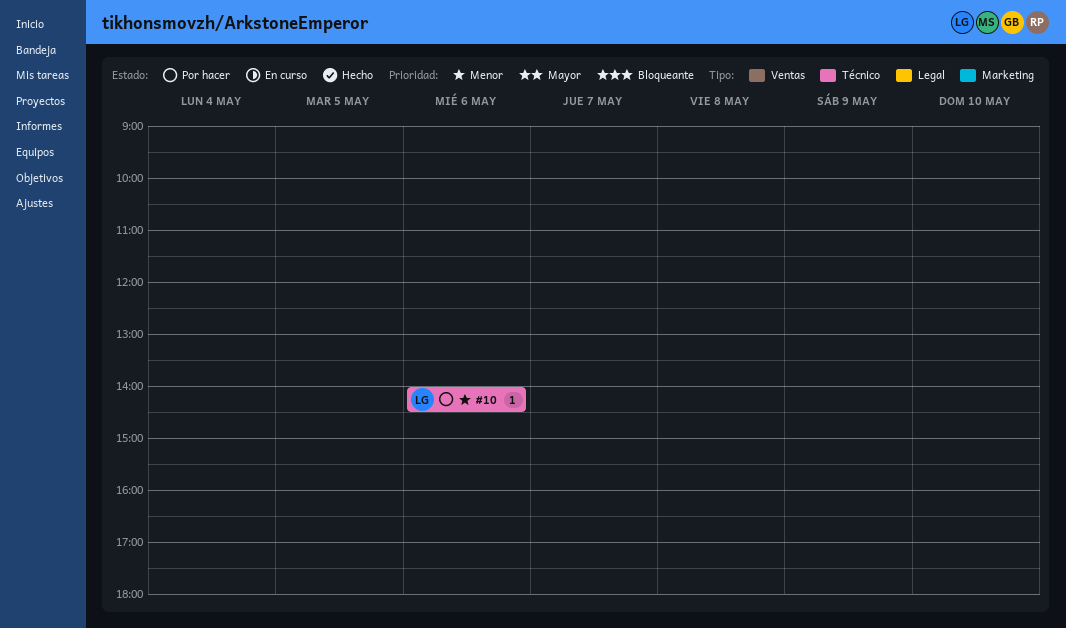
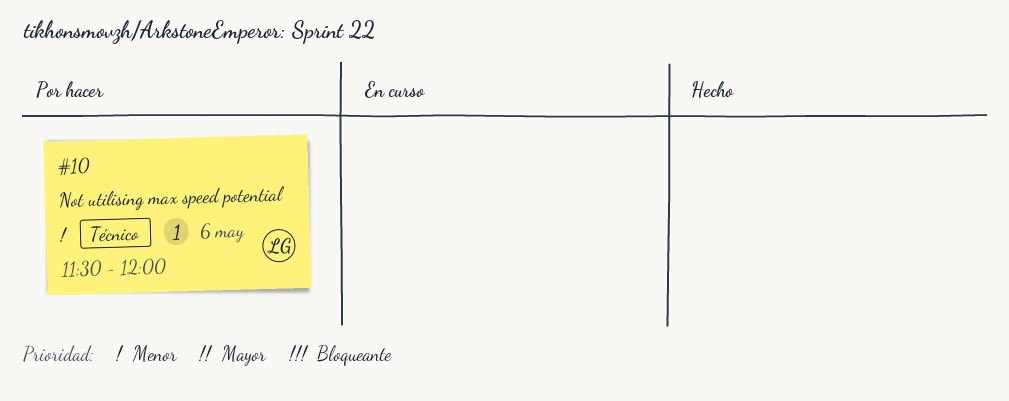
#10, begins: 14:00 -> 11:30
#10, ends: 14:30 -> 12:00

